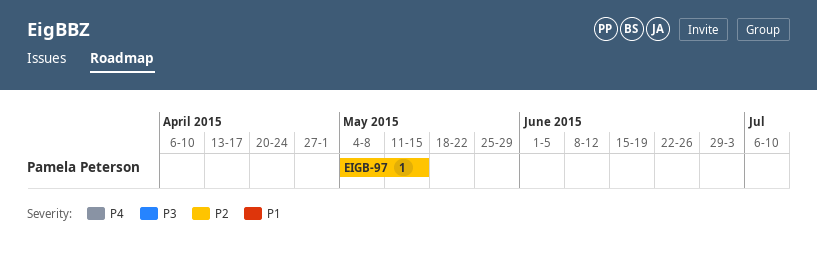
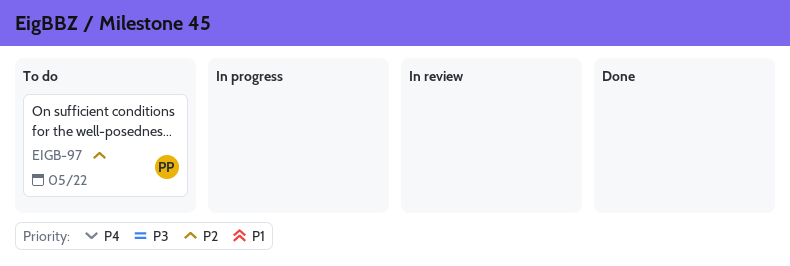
EIGB-97, due: May 15 -> May 22

